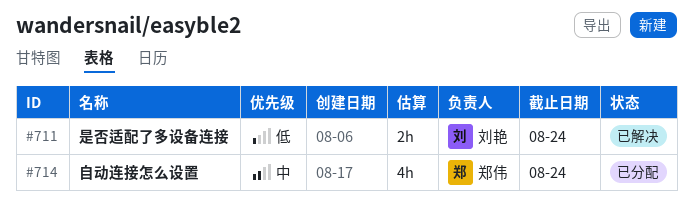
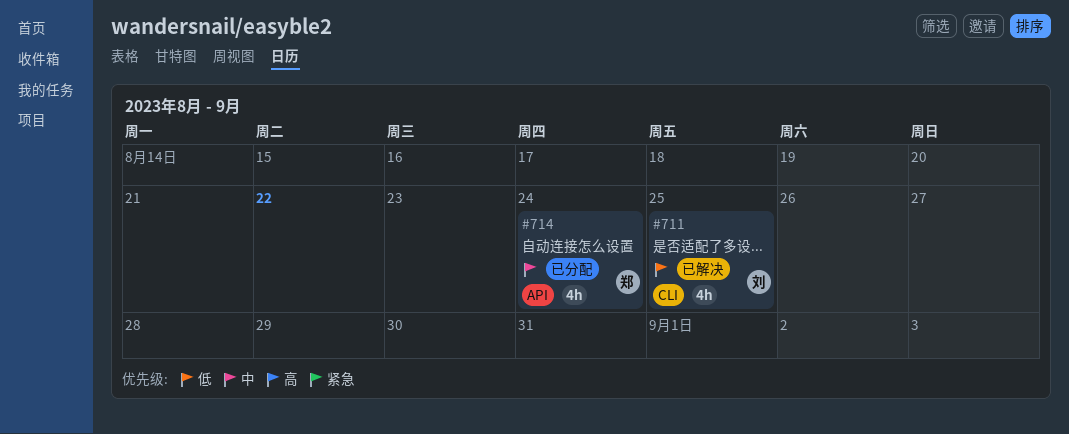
#711, estimate: 2h -> 4h
#711, due: Aug 24 -> Aug 25

